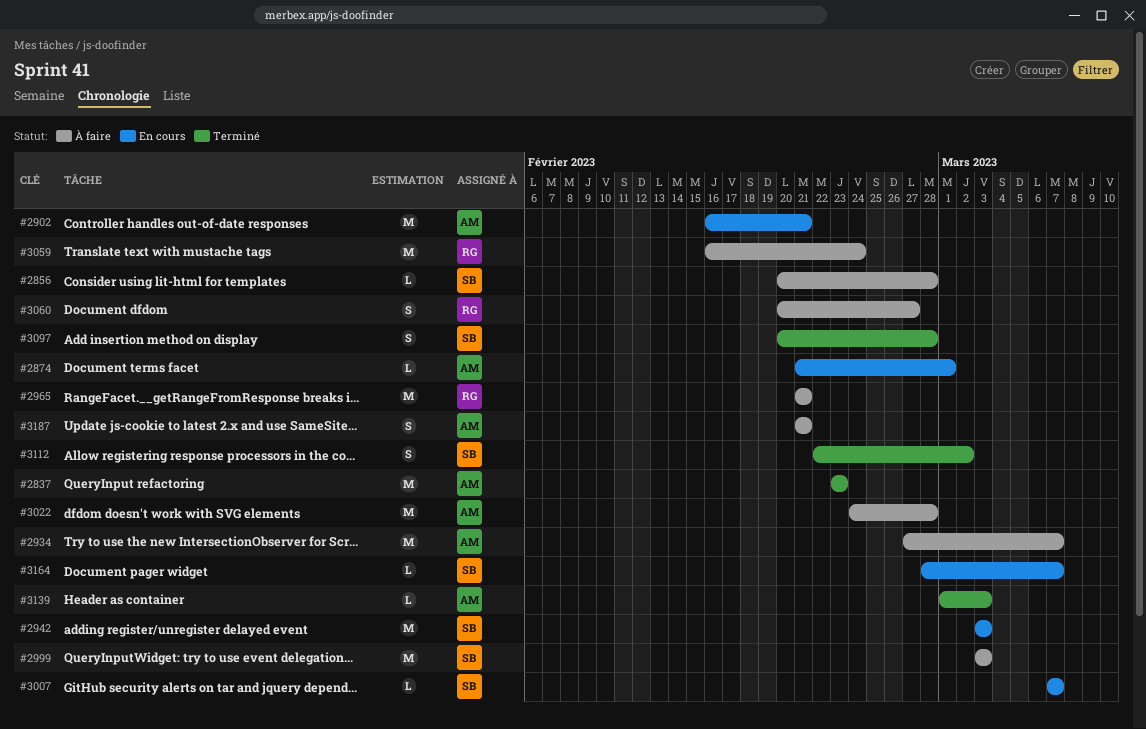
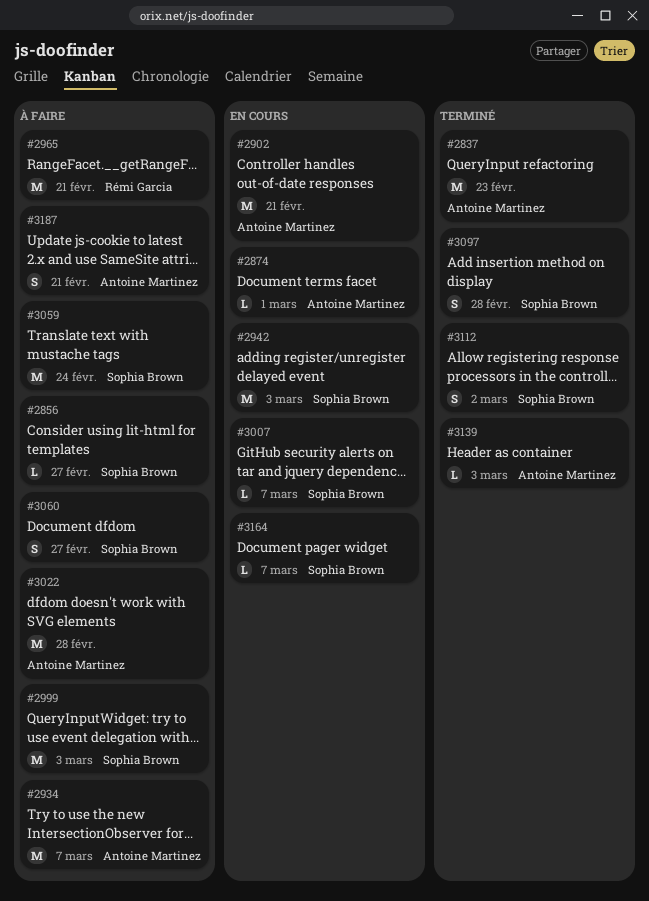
#2856, due: Feb 28 -> Feb 27
#3059, owner: Rémi Garcia -> Sophia Brown
#3060, owner: Rémi Garcia -> Sophia Brown

